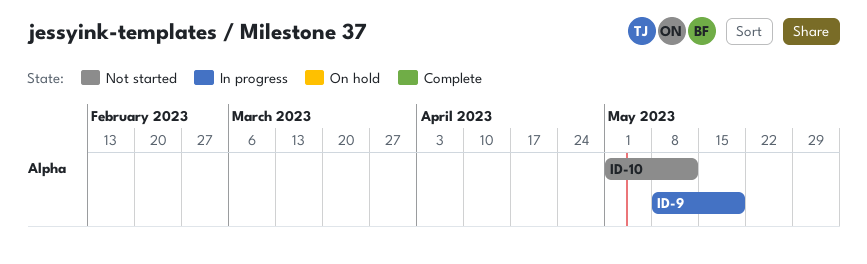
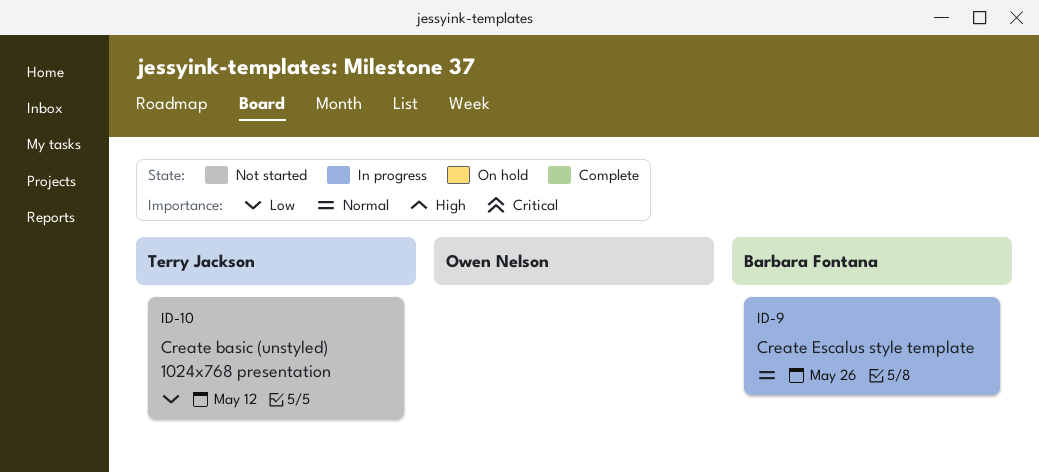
ID-9, due: May 19 -> May 26

